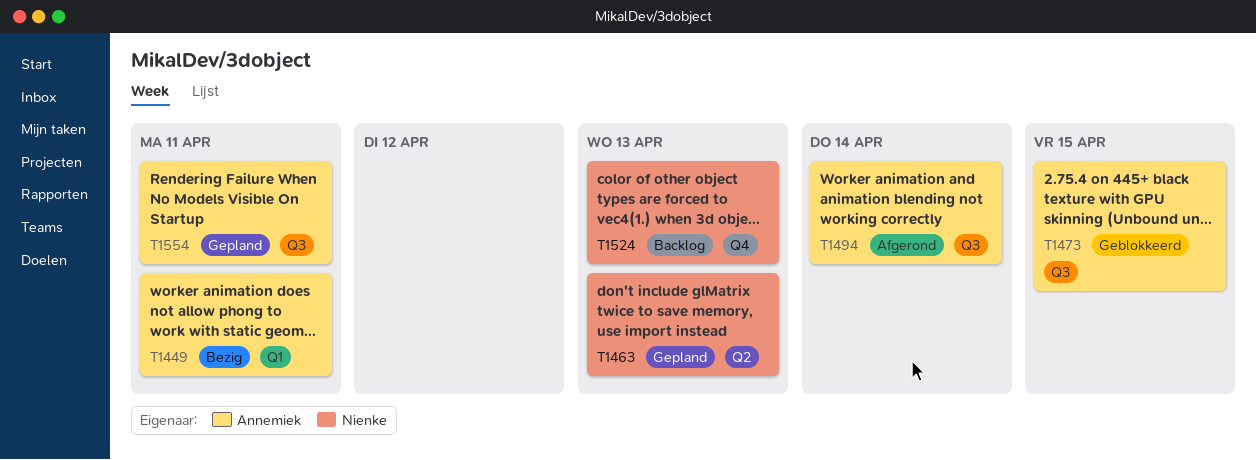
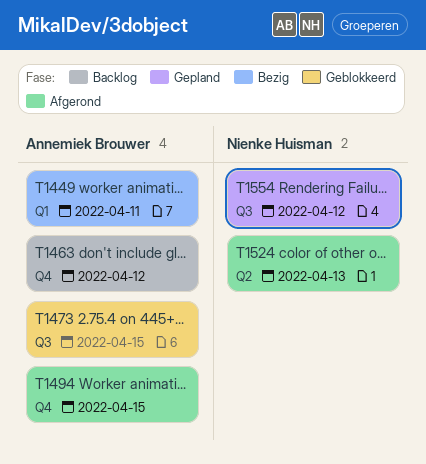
T1463, status: Gepland -> Backlog
T1463, owner: Nienke Huisman -> Annemiek Brouwer
T1463, label: Q2 -> Q4
T1463, due: Apr 13 -> Apr 12
T1494, label: Q3 -> Q4
T1494, due: Apr 14 -> Apr 15
T1524, status: Backlog -> Afgerond
T1524, label: Q4 -> Q2
T1554, owner: Annemiek Brouwer -> Nienke Huisman
T1554, due: Apr 11 -> Apr 12

